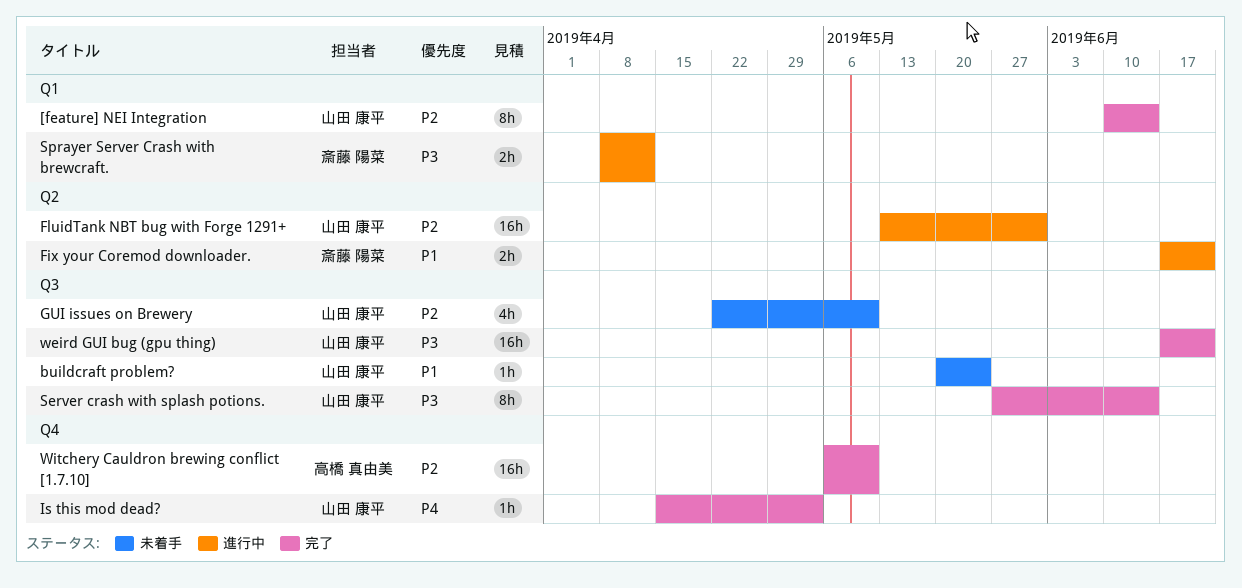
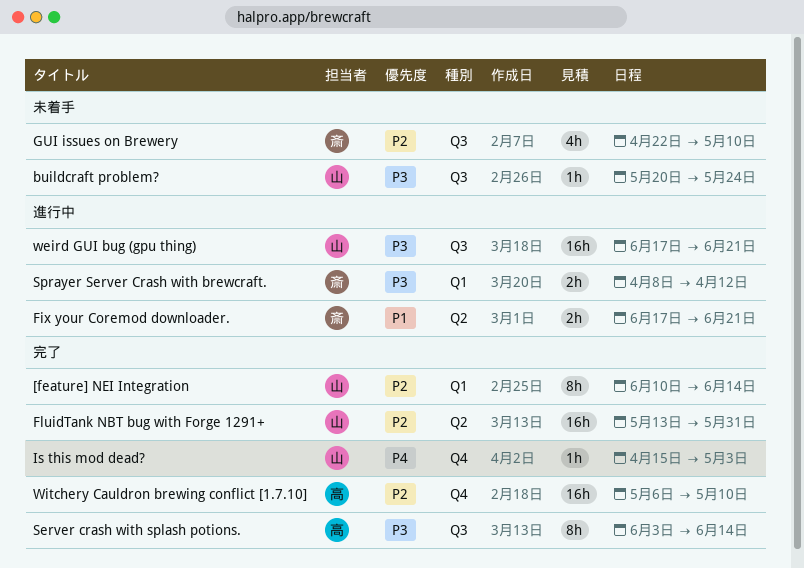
buildcraft problem?, priority: P1 -> P3
FluidTank NBT bug with Forge 1291+, status: 進行中 -> 完了
GUI issues on Brewery, owner: 山田 康平 -> 斎藤 陽菜
Server crash with splash potions., owner: 山田 康平 -> 高橋 真由美
Server crash with splash potions., start: May 27 -> Jun 3
weird GUI bug (gpu thing), status: 完了 -> 進行中

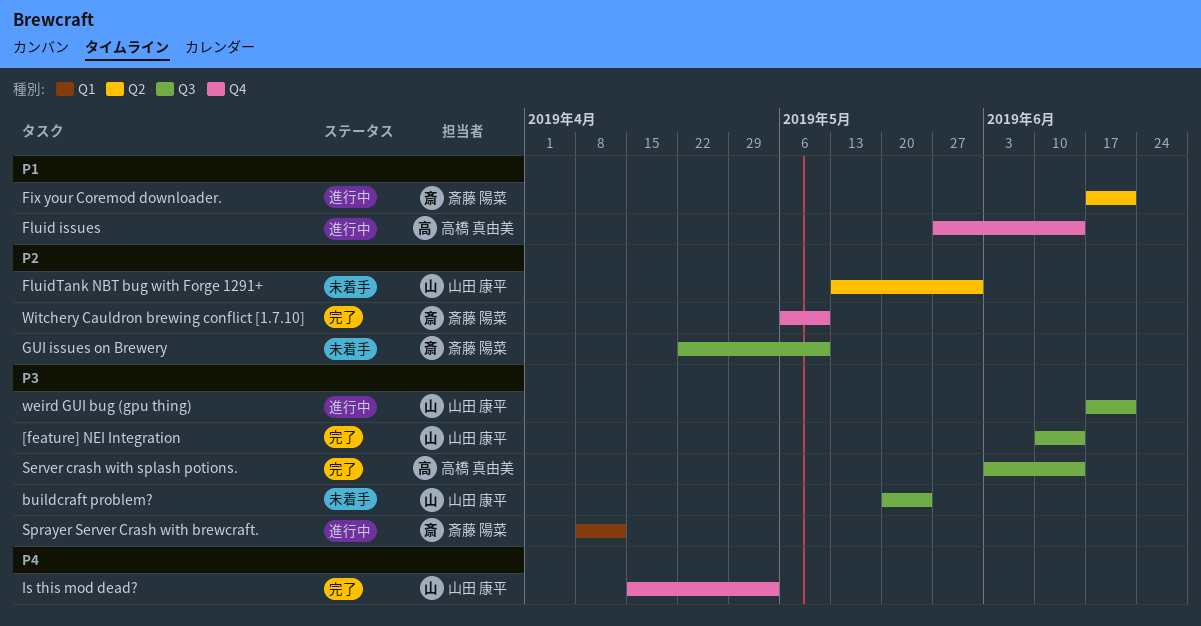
[feature] NEI Integration, priority: P2 -> P3
[feature] NEI Integration, label: Q1 -> Q3
Fluid issues: none -> present
FluidTank NBT bug with Forge 1291+, status: 完了 -> 未着手
Witchery Cauldron brewing conflict [1.7.10], owner: 高橋 真由美 -> 斎藤 陽菜

